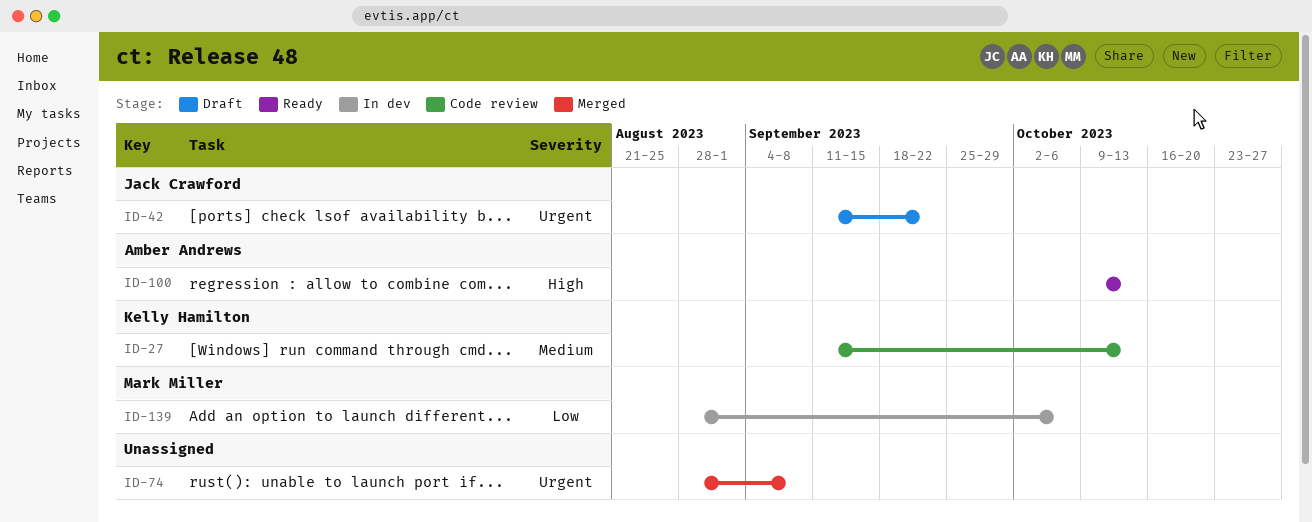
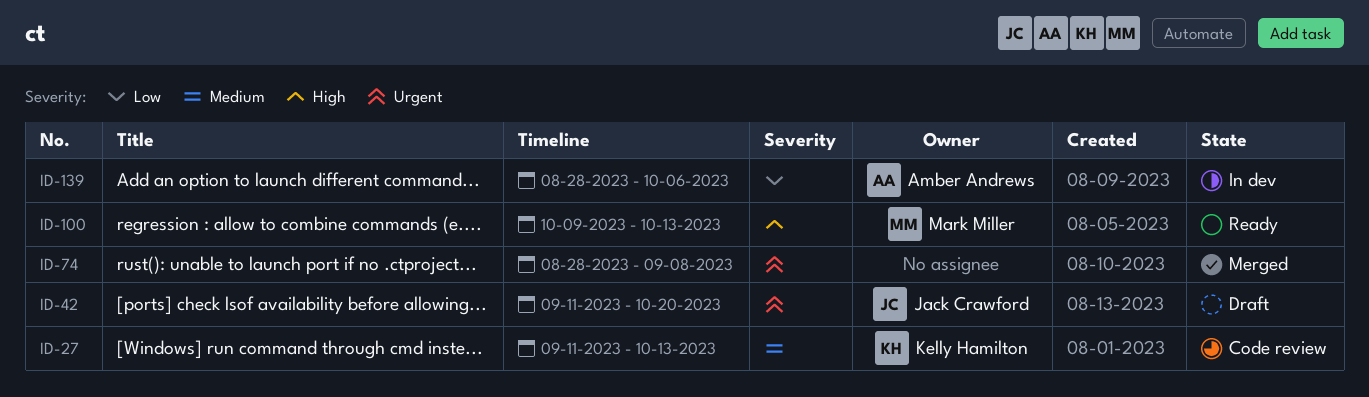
ID-42, due: Sep 22 -> Oct 20
ID-100, owner: Amber Andrews -> Mark Miller
ID-139, owner: Mark Miller -> Amber Andrews

